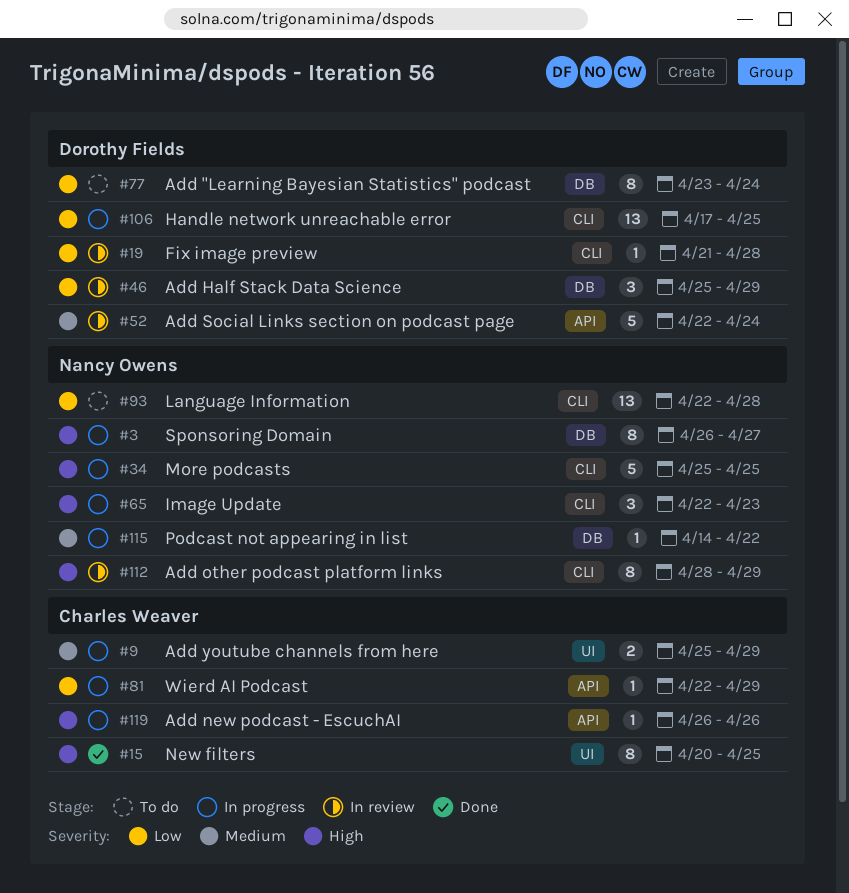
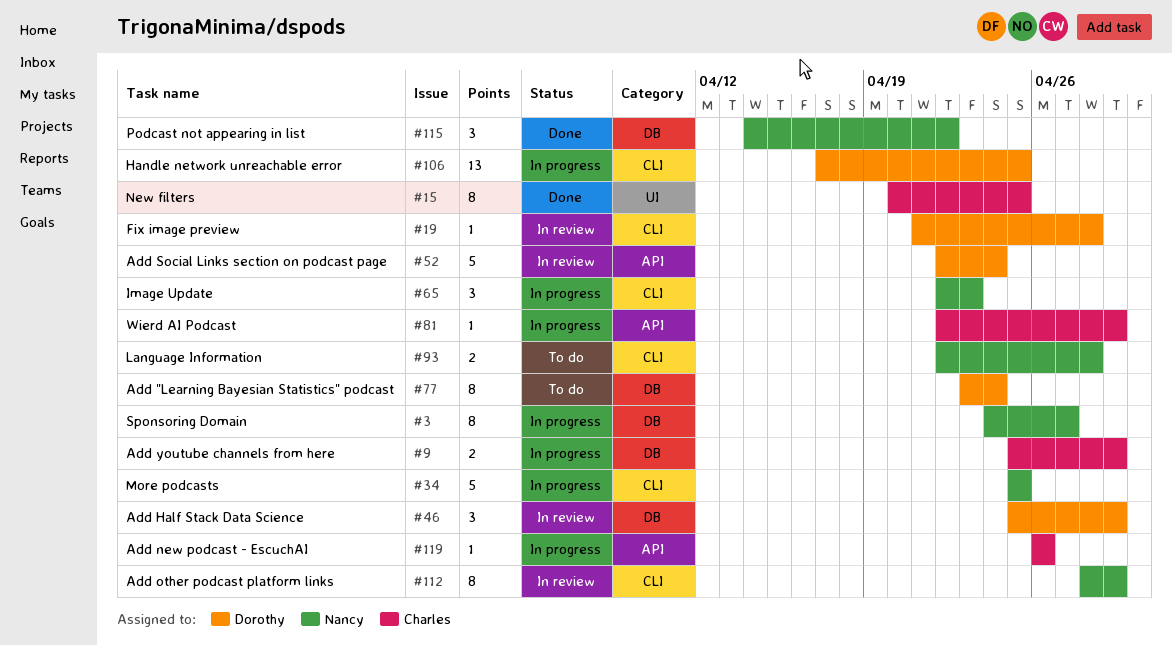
#3, start: Apr 26 -> Apr 24
#9, label: UI -> DB
#93, estimate: 13 -> 2
#115, status: In progress -> Done
#115, estimate: 1 -> 3

